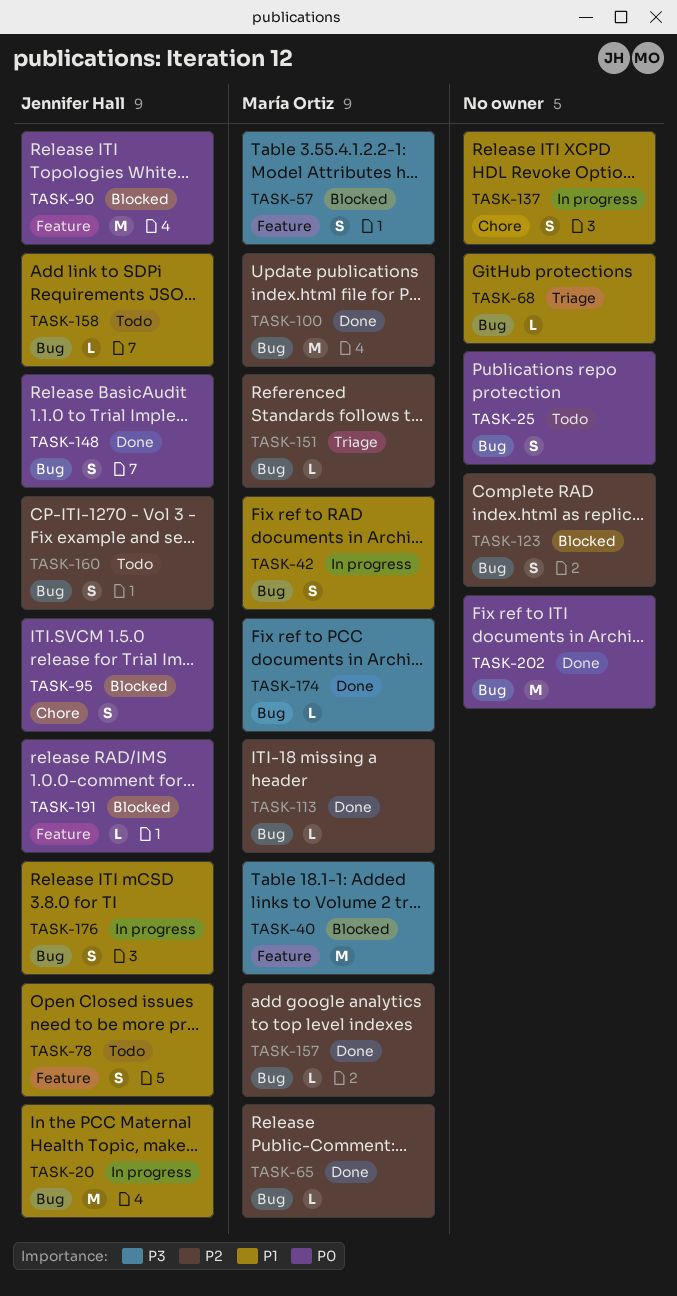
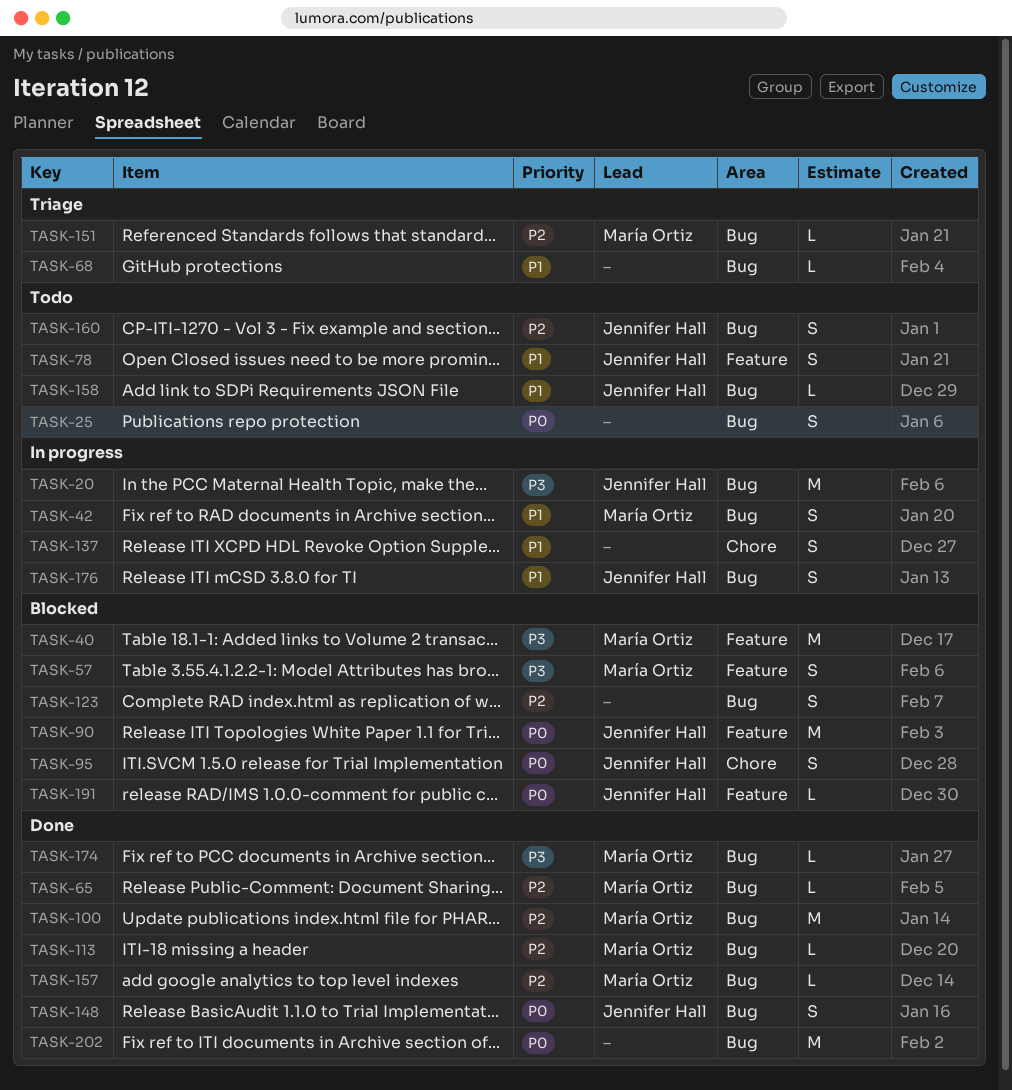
TASK-20, priority: P1 -> P3

